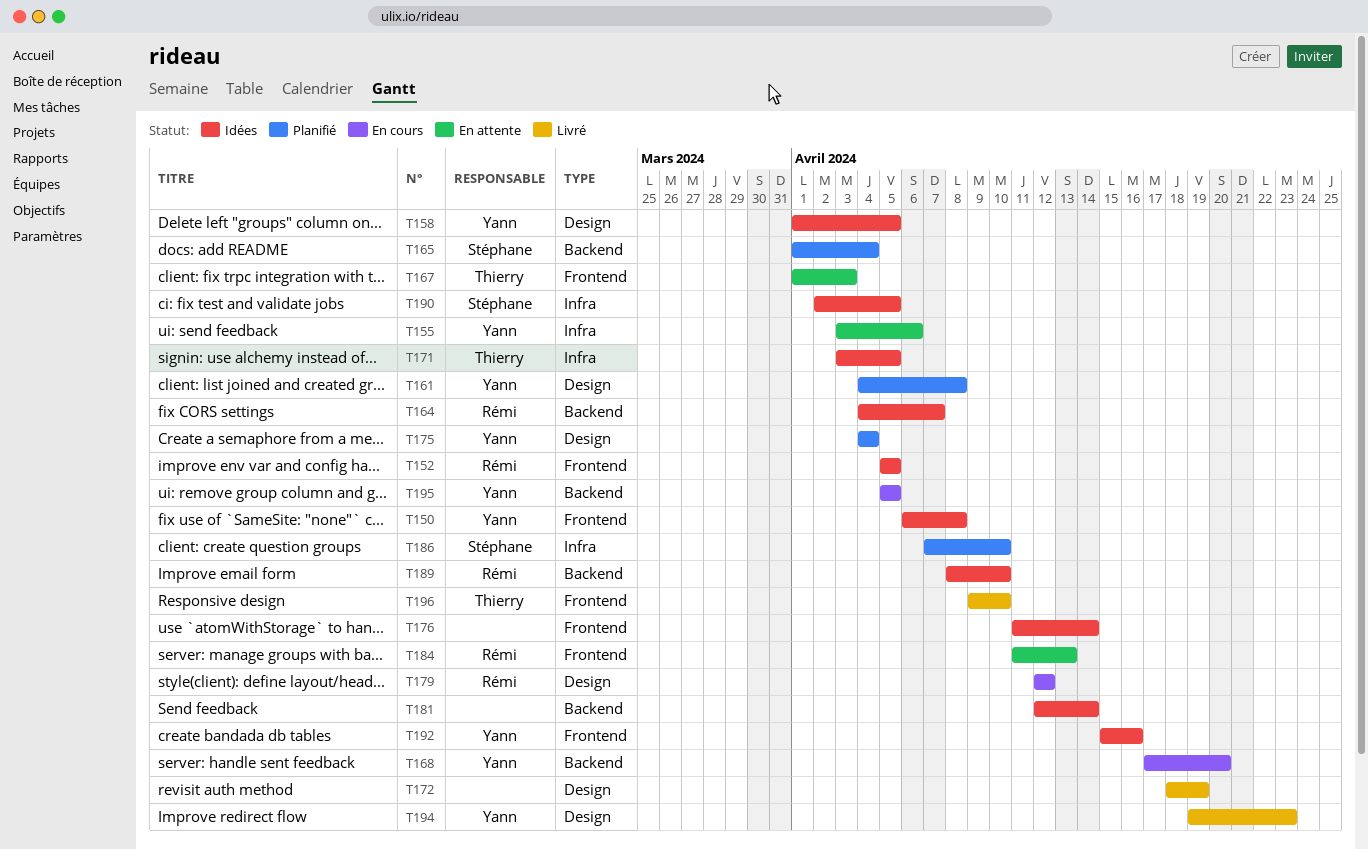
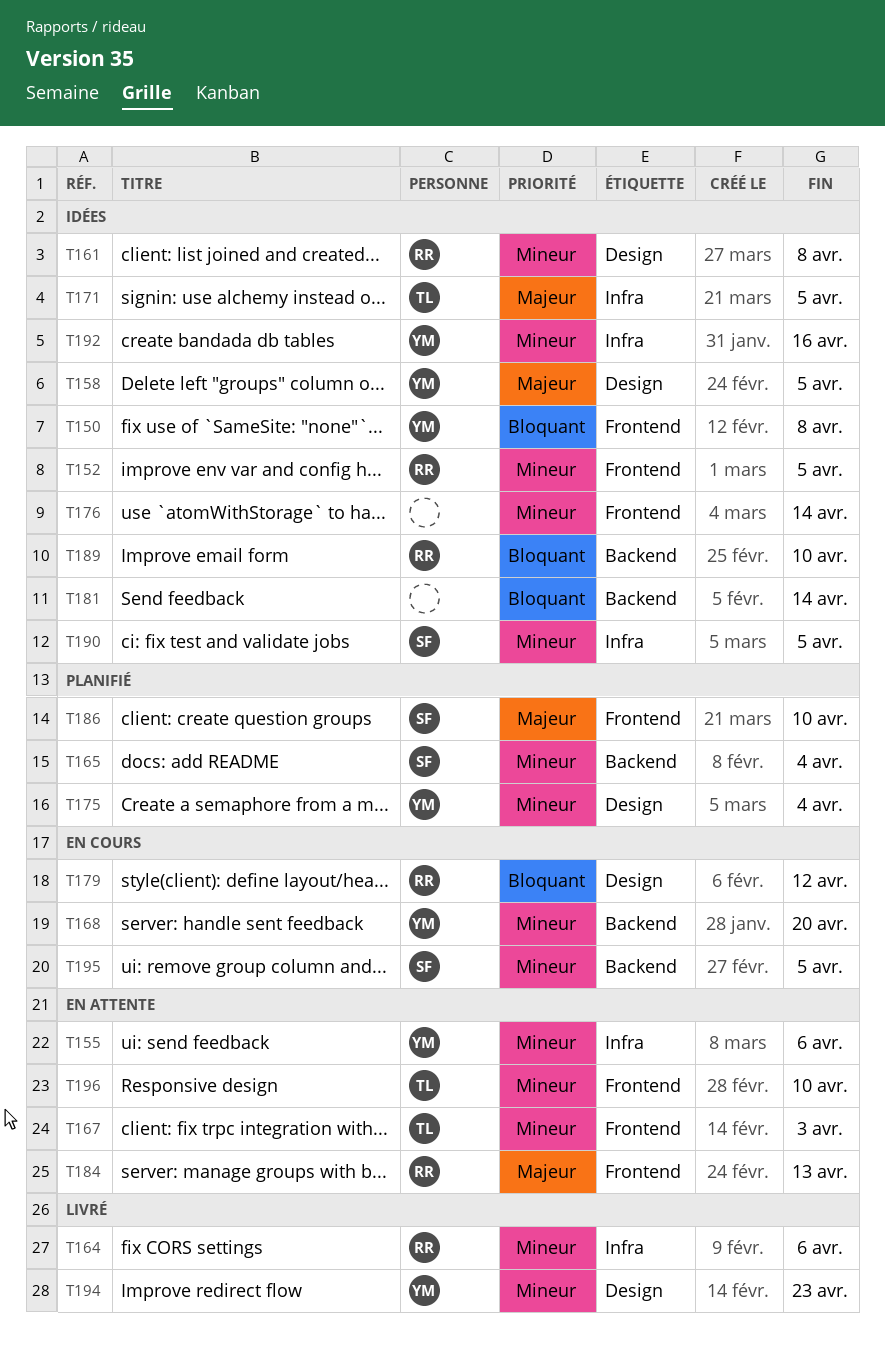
T161, status: Planifié -> Idées
T161, owner: Yann -> Rémi
T164, status: Idées -> Livré
T164, label: Backend -> Infra
T164, due: Apr 7 -> Apr 6
T172: present -> none
T186, label: Infra -> Frontend
T192, label: Frontend -> Infra
T195, owner: Yann -> Stéphane
T196, status: Livré -> En attente

